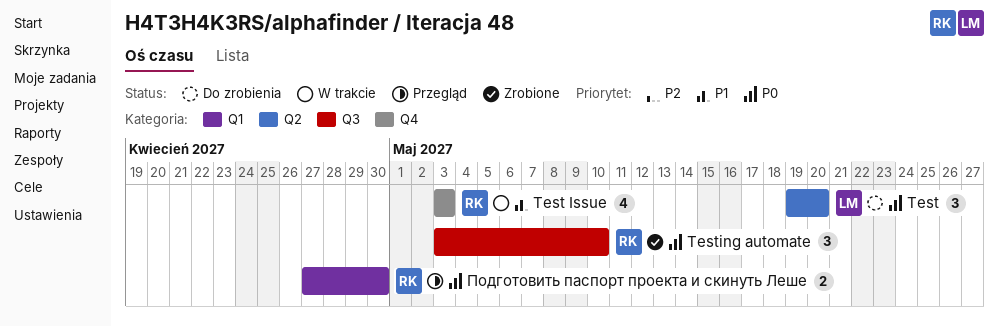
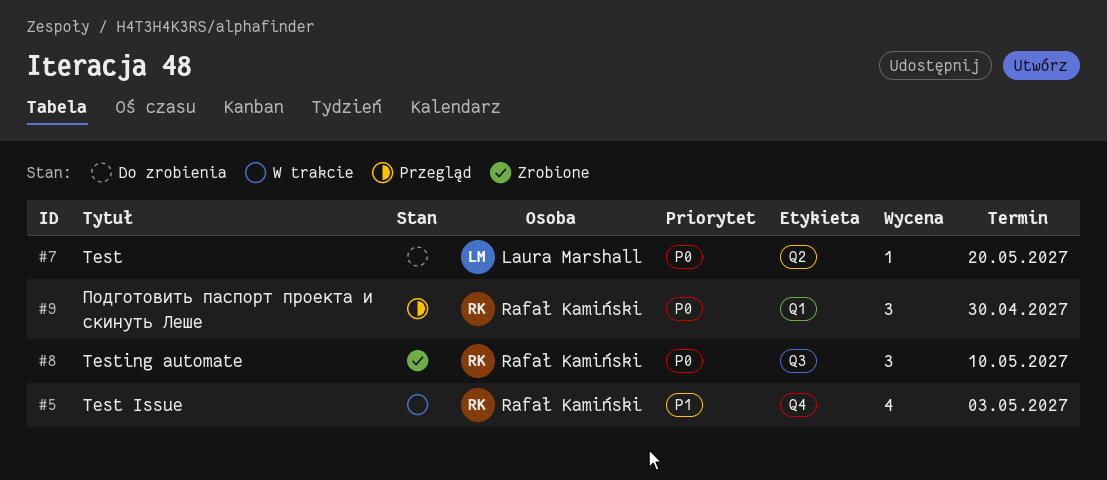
Test, estimate: 3 -> 1
Подготовить паспорт проекта и скинуть Леше, estimate: 2 -> 3

